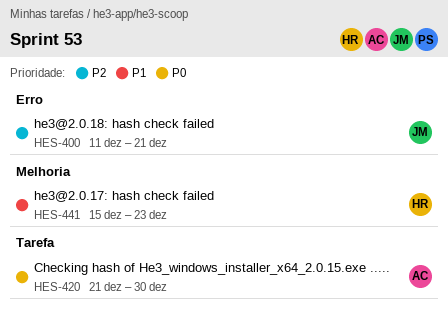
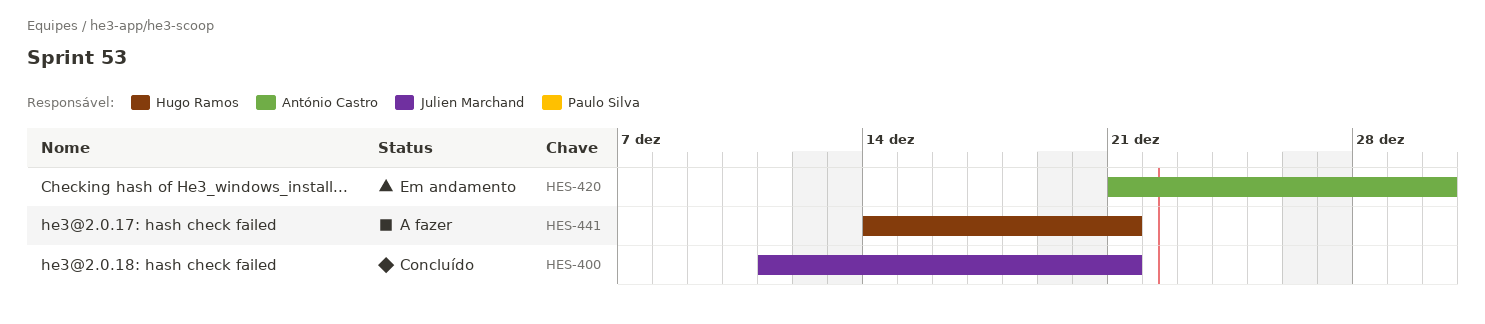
HES-441, start: Dec 15 -> Dec 14
HES-441, due: Dec 23 -> Dec 21

